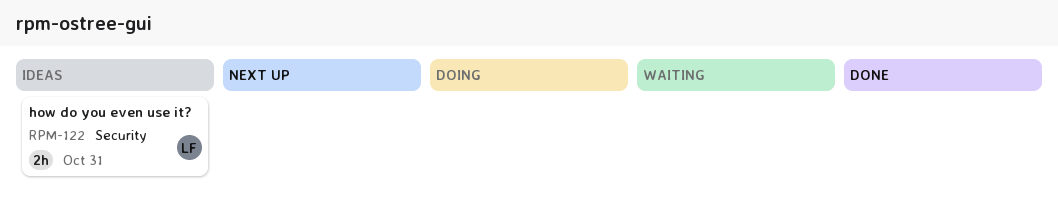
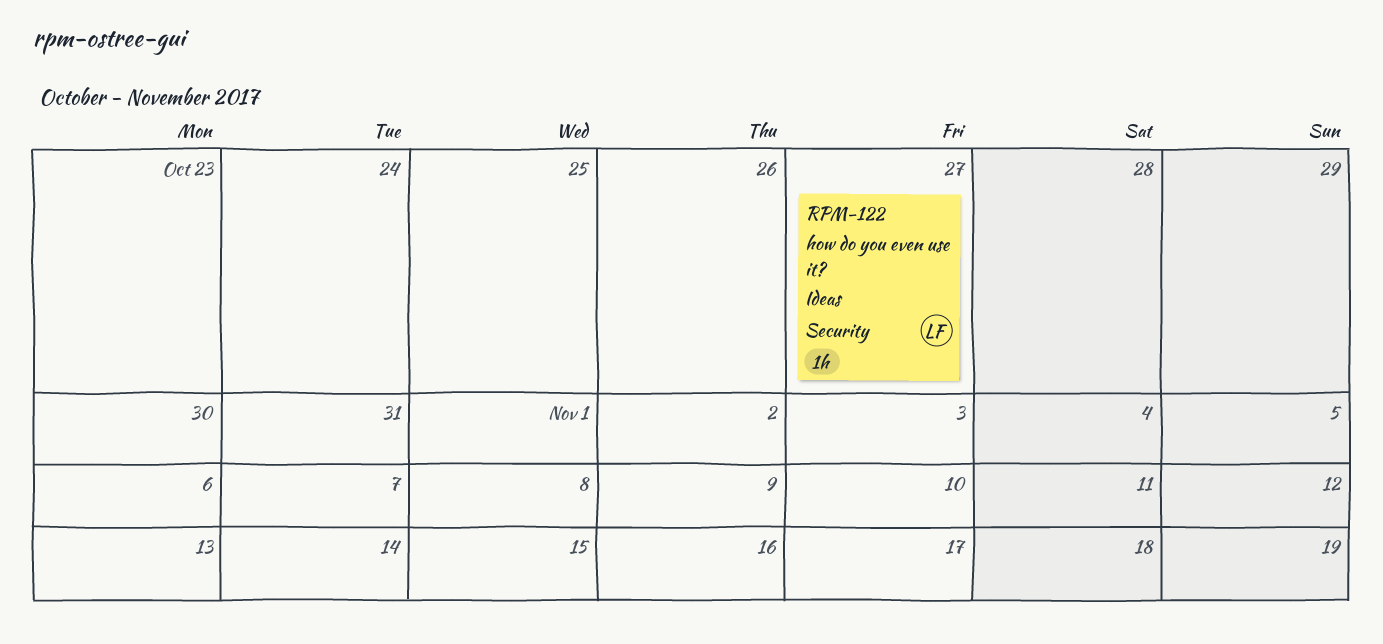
RPM-122, estimate: 2h -> 1h
RPM-122, due: Oct 31 -> Oct 27

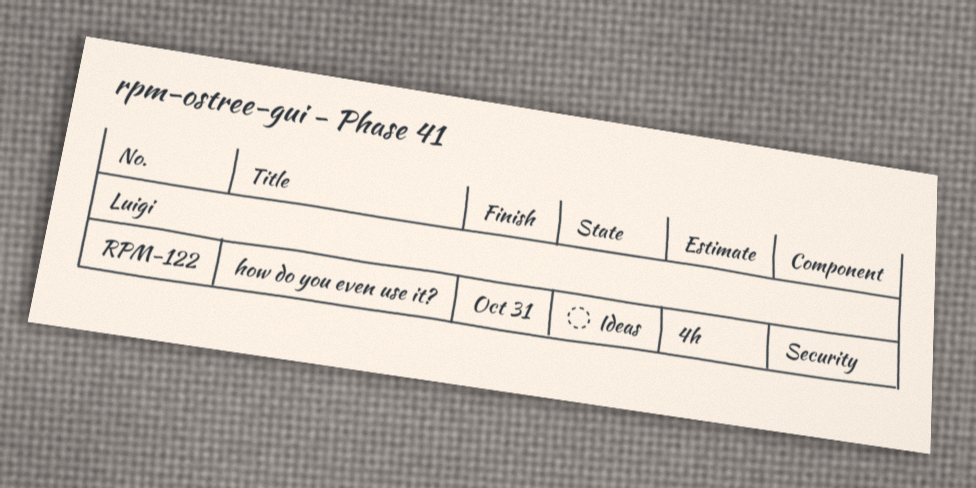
RPM-122, estimate: 1h -> 4h
RPM-122, due: Oct 27 -> Oct 31

